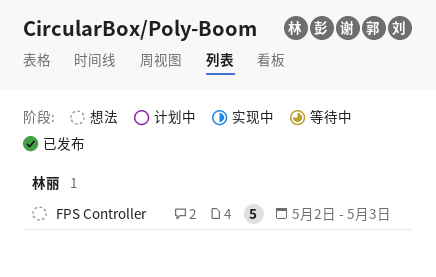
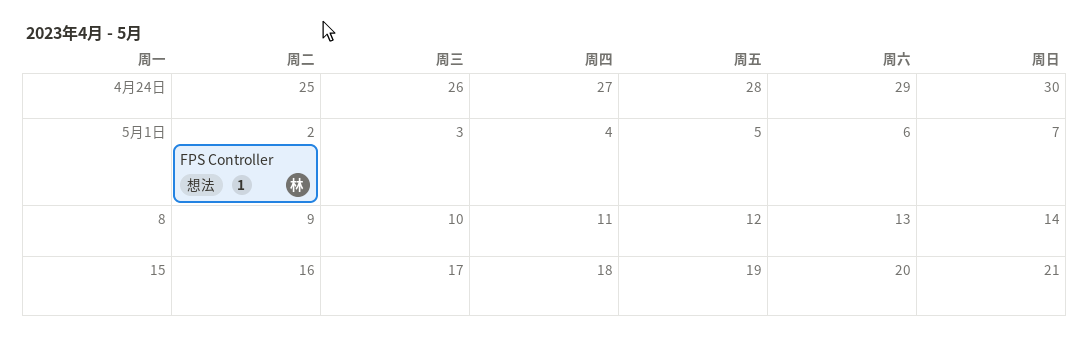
FPS Controller, estimate: 5 -> 1
FPS Controller, due: May 3 -> May 2

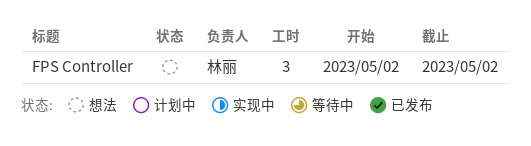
FPS Controller, estimate: 1 -> 3

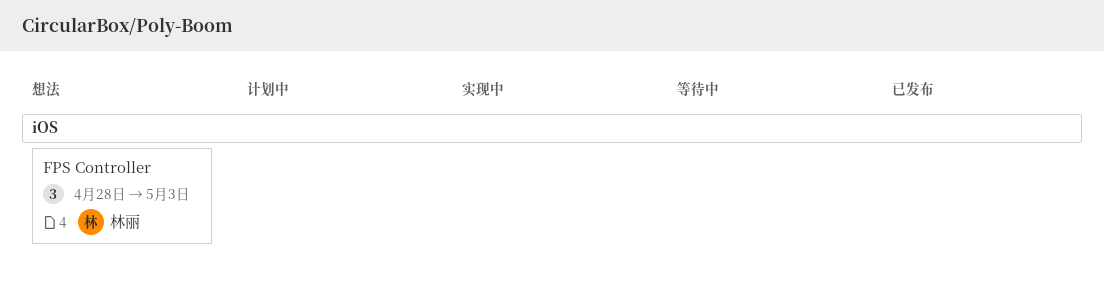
FPS Controller, start: May 2 -> Apr 28
FPS Controller, due: May 2 -> May 3

